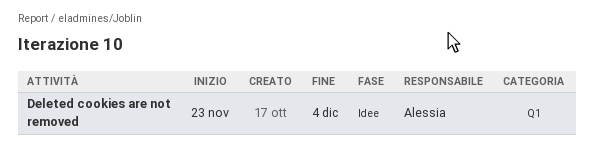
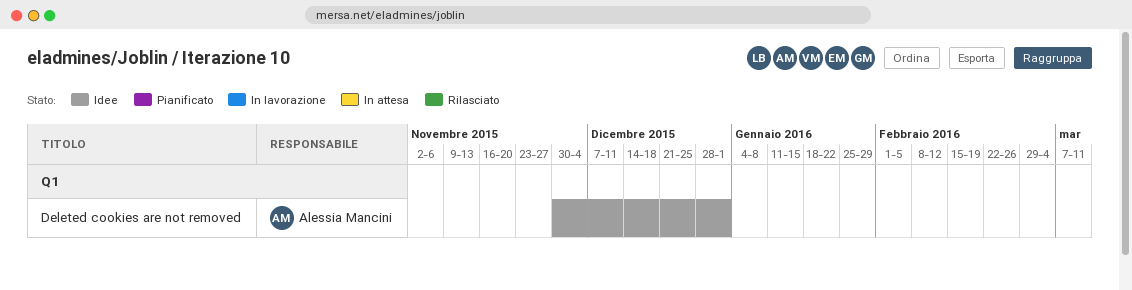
Deleted cookies are not removed, start: Nov 23 -> Nov 30
Deleted cookies are not removed, due: Dec 4 -> Jan 1

